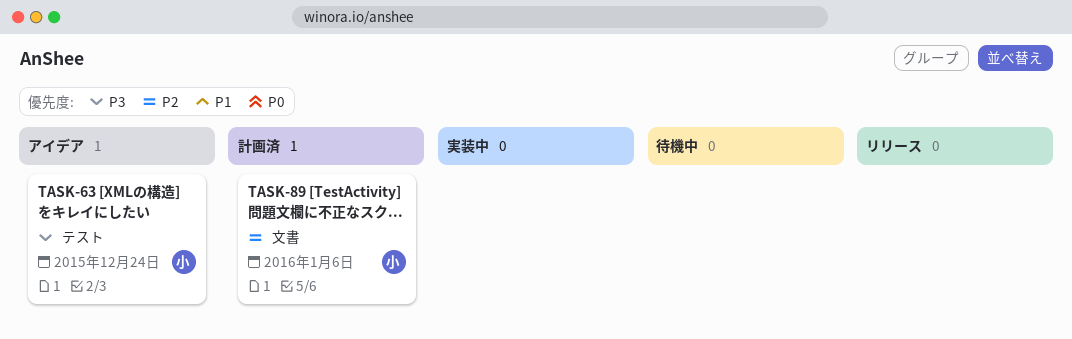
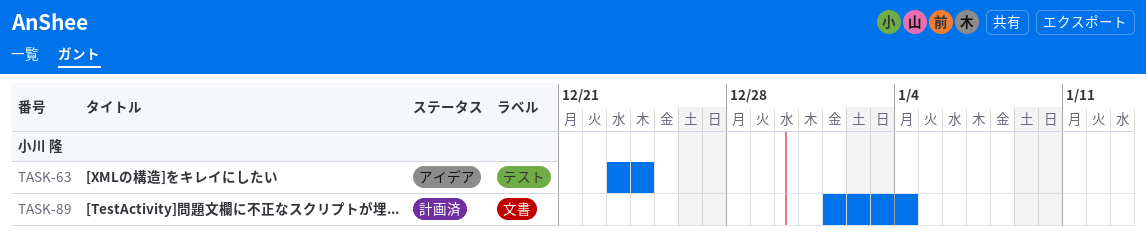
TASK-89, due: Jan 6 -> Jan 4

